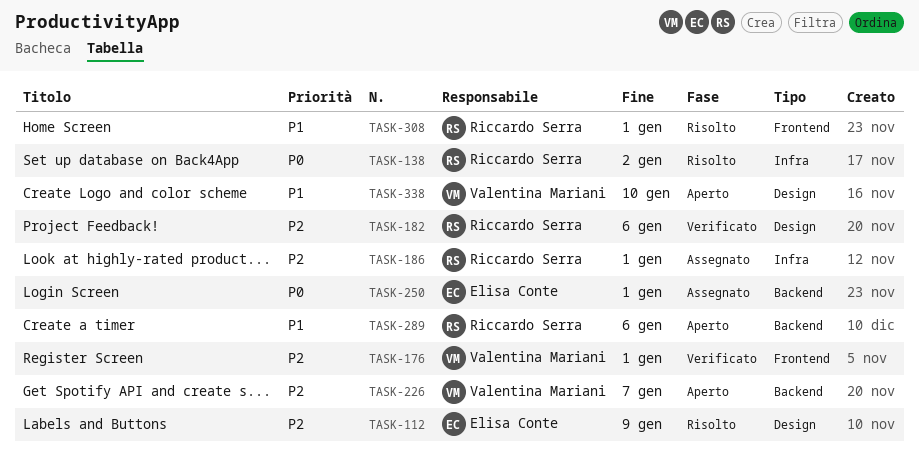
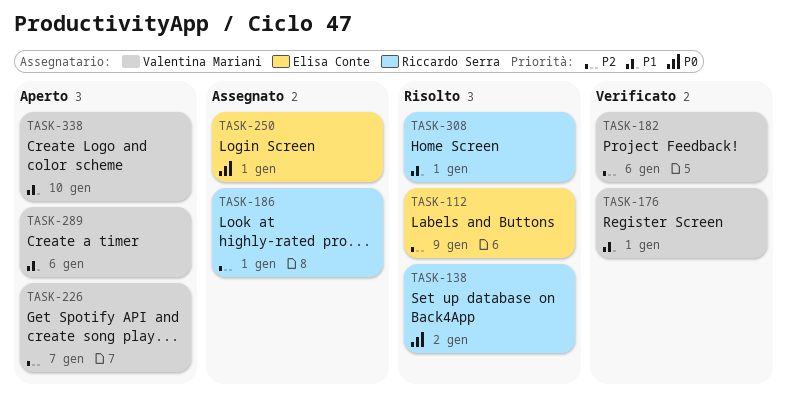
TASK-176, priority: P2 -> P1
TASK-182, owner: Riccardo Serra -> Valentina Mariani
TASK-289, owner: Riccardo Serra -> Valentina Mariani

